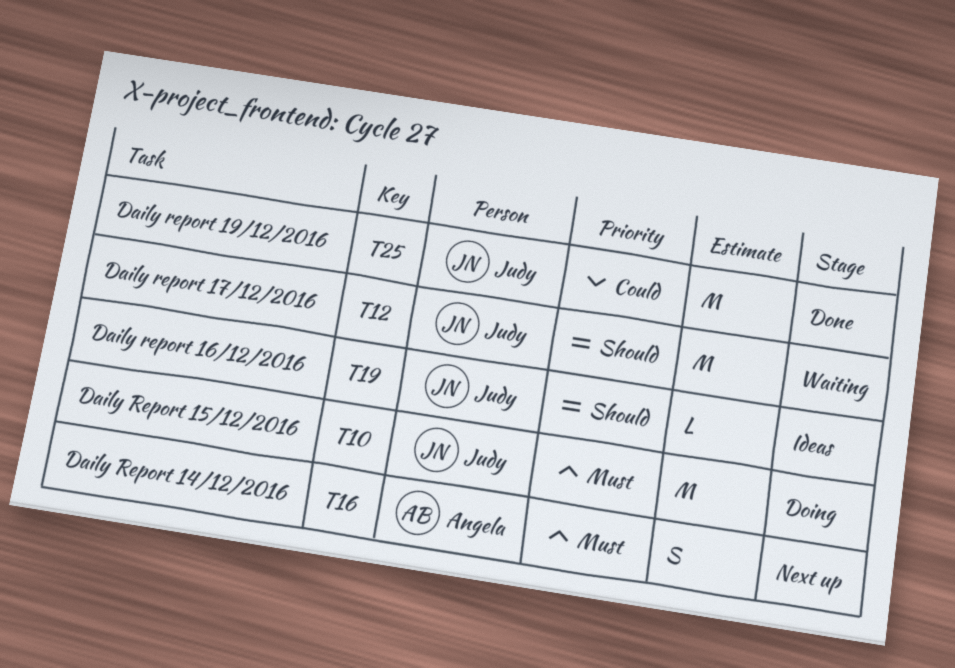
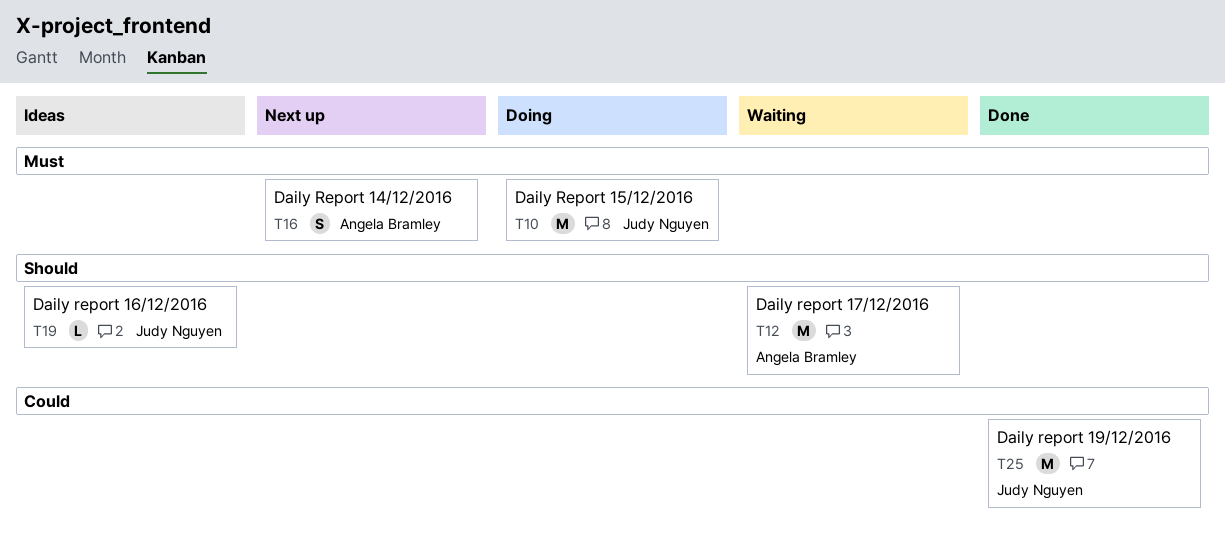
T12, owner: Judy Nguyen -> Angela Bramley

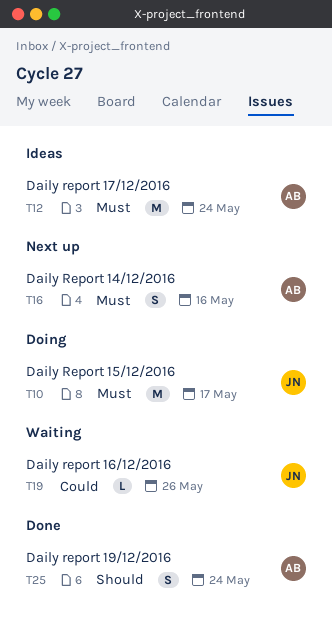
T12, status: Waiting -> Ideas
T12, priority: Should -> Must
T19, status: Ideas -> Waiting
T19, priority: Should -> Could
T25, owner: Judy Nguyen -> Angela Bramley
T25, priority: Could -> Should
T25, estimate: M -> S

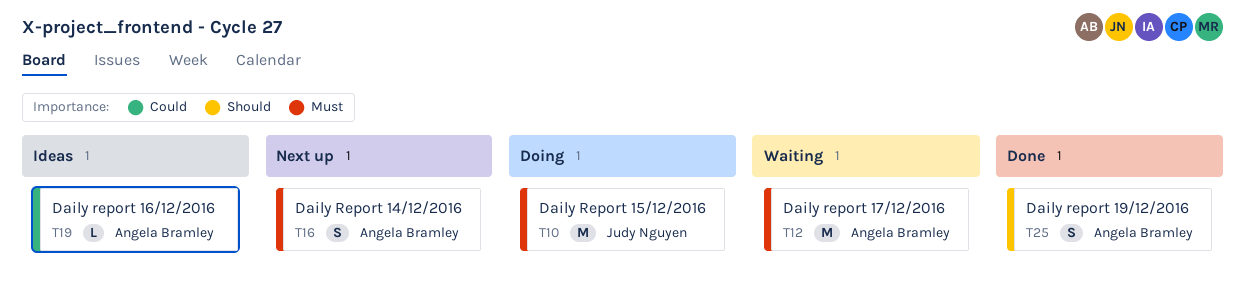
T12, status: Ideas -> Waiting
T19, status: Waiting -> Ideas
T19, owner: Judy Nguyen -> Angela Bramley

